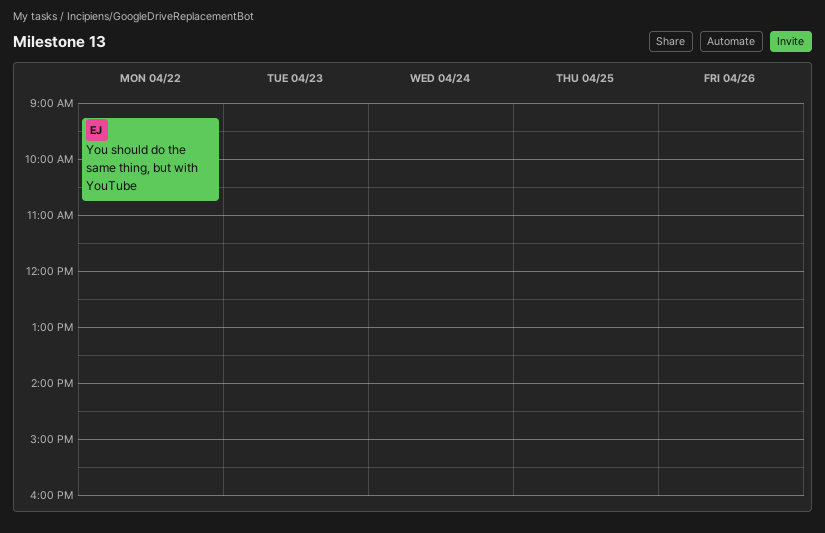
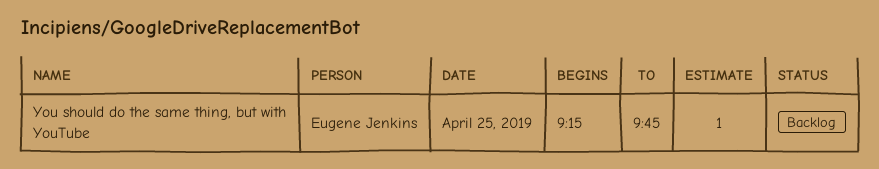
You should do the same thing, but with YouTube, day: Apr 22 -> Apr 25
You should do the same thing, but with YouTube, ends: 10:45 -> 09:45

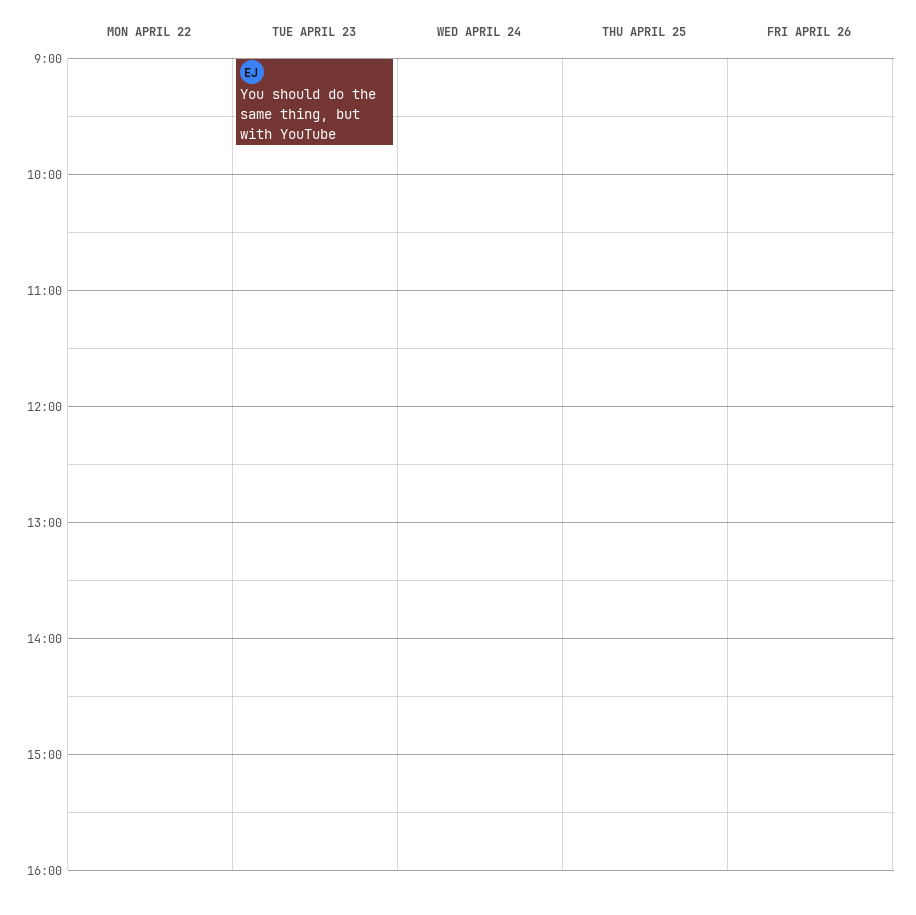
You should do the same thing, but with YouTube, day: Apr 25 -> Apr 23
You should do the same thing, but with YouTube, begins: 09:15 -> 09:00

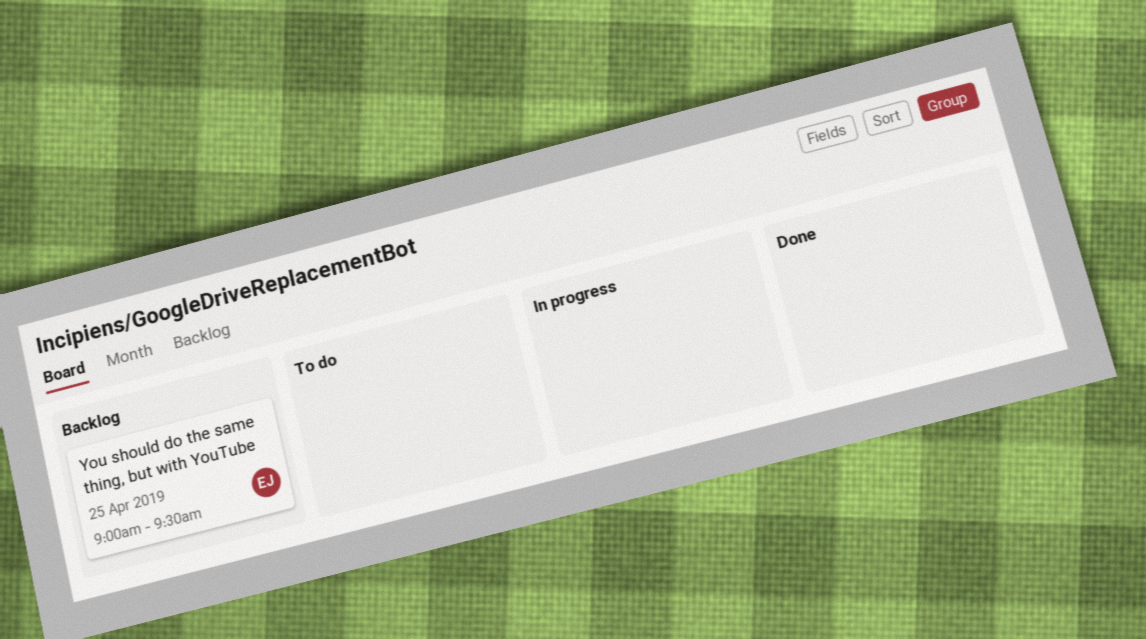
You should do the same thing, but with YouTube, day: Apr 23 -> Apr 25
You should do the same thing, but with YouTube, ends: 09:45 -> 09:30

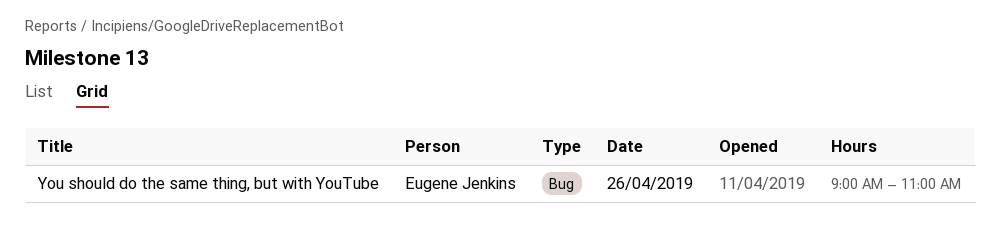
You should do the same thing, but with YouTube, day: Apr 25 -> Apr 26
You should do the same thing, but with YouTube, ends: 09:30 -> 11:00

